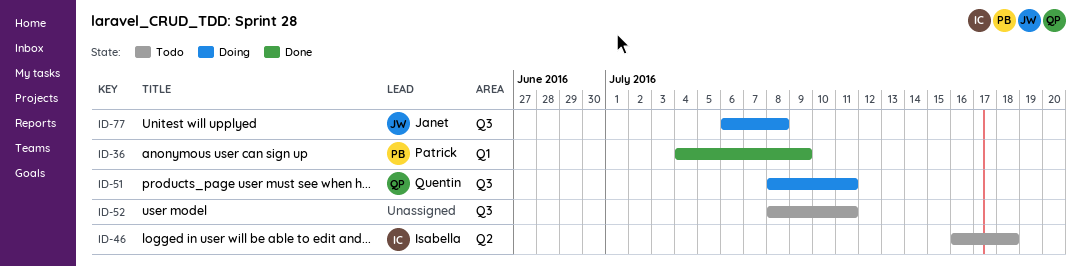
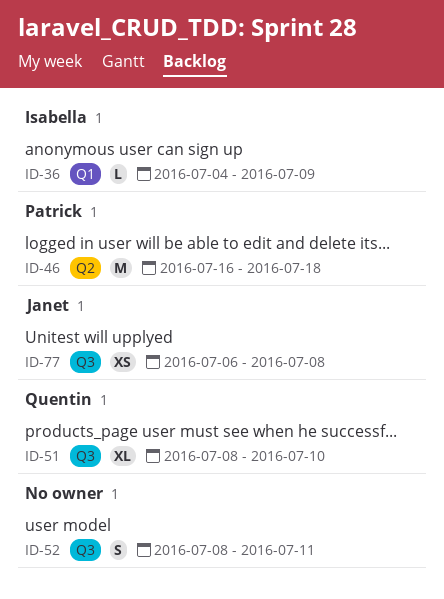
ID-36, owner: Patrick -> Isabella
ID-46, owner: Isabella -> Patrick
ID-51, due: Jul 11 -> Jul 10

